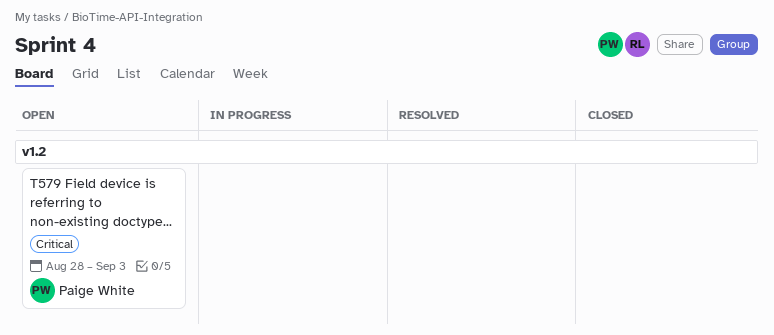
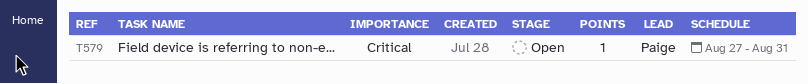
T579, start: Aug 28 -> Aug 27
T579, due: Sep 3 -> Aug 31

